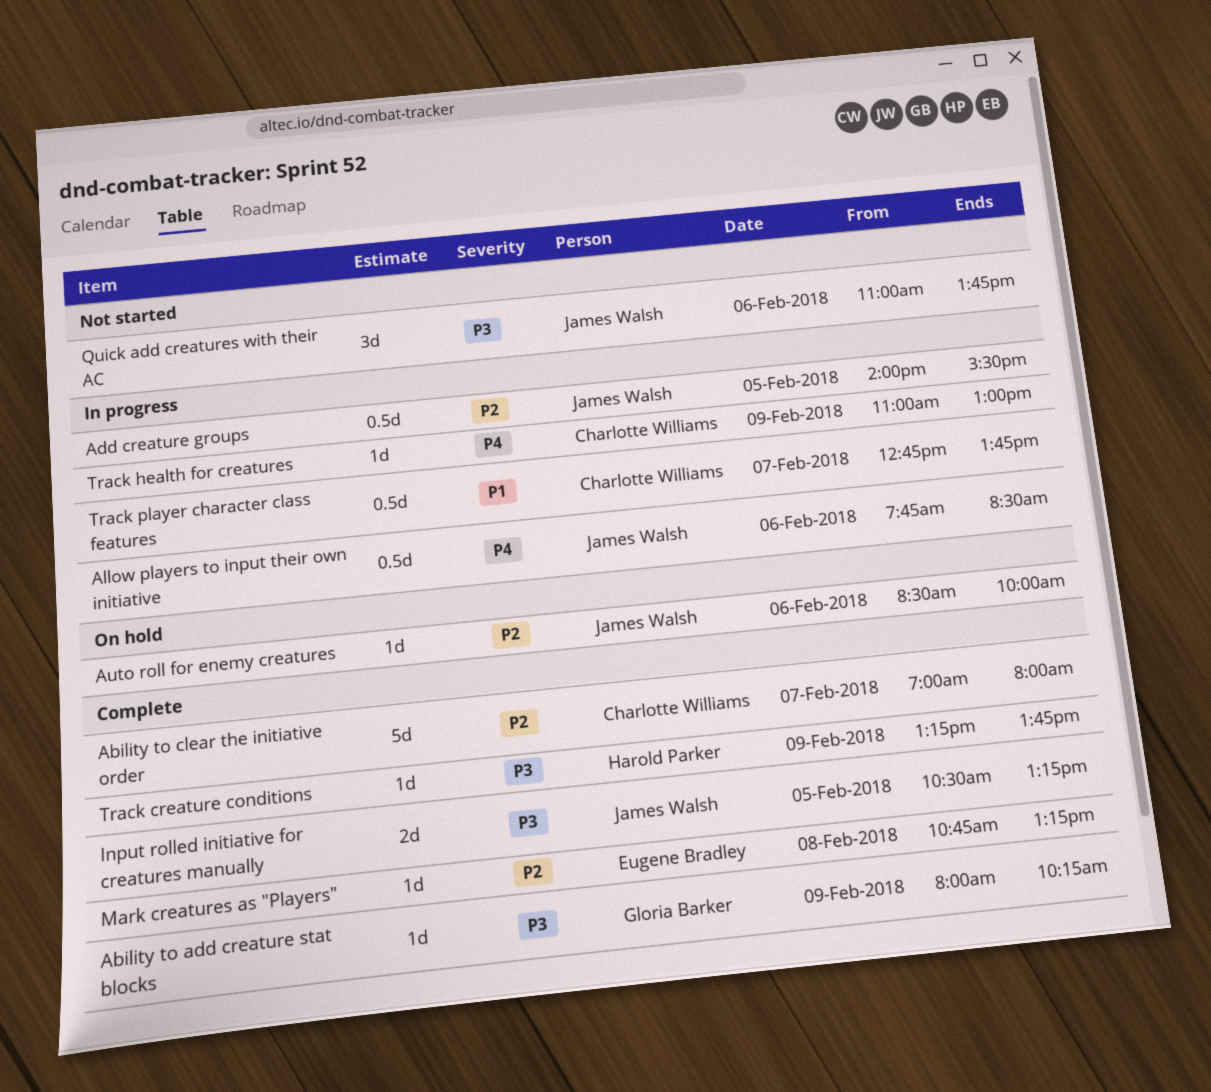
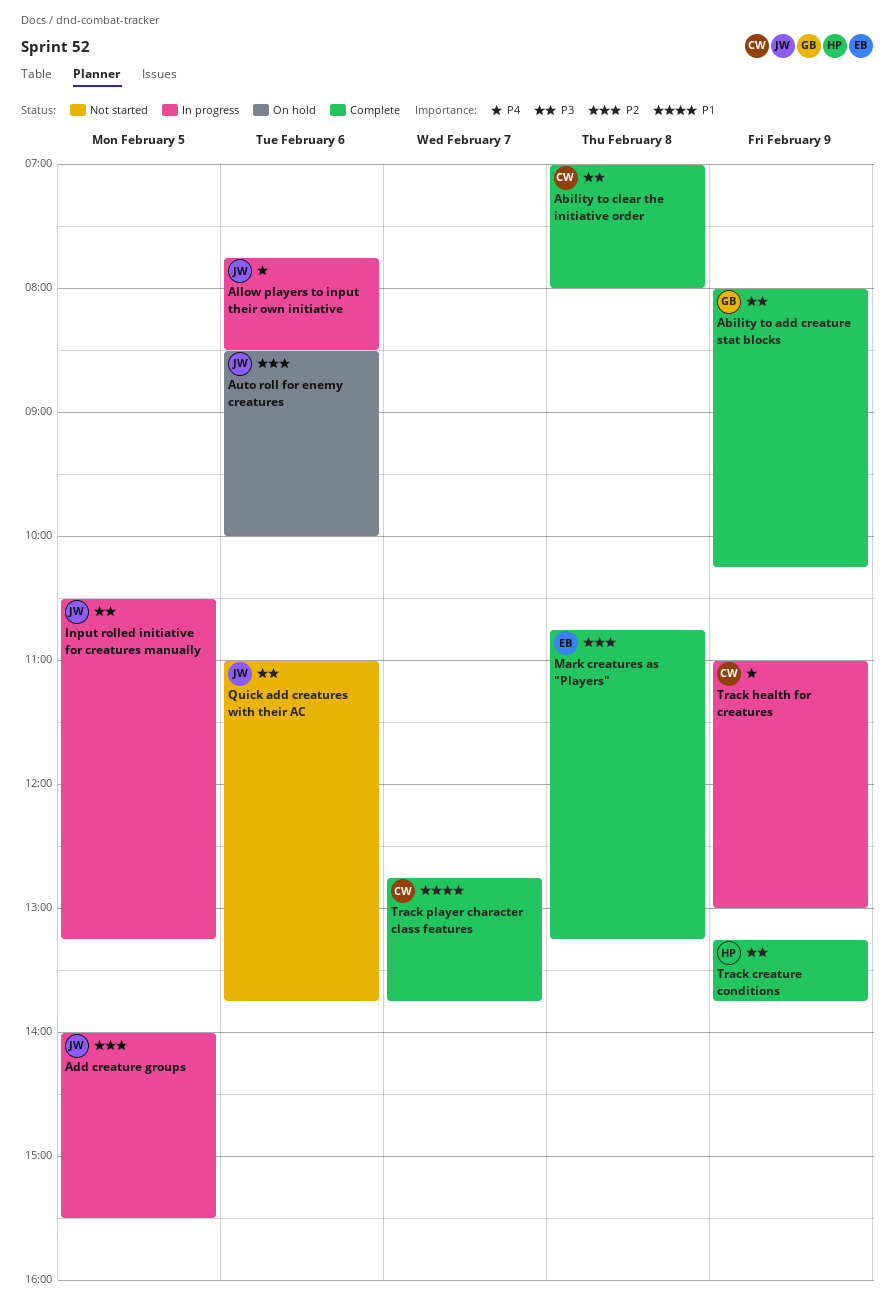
Ability to clear the initiative order, priority: P2 -> P3
Ability to clear the initiative order, day: Feb 7 -> Feb 8
Input rolled initiative for creatures manually, status: Complete -> In progress
Track player character class features, status: In progress -> Complete

